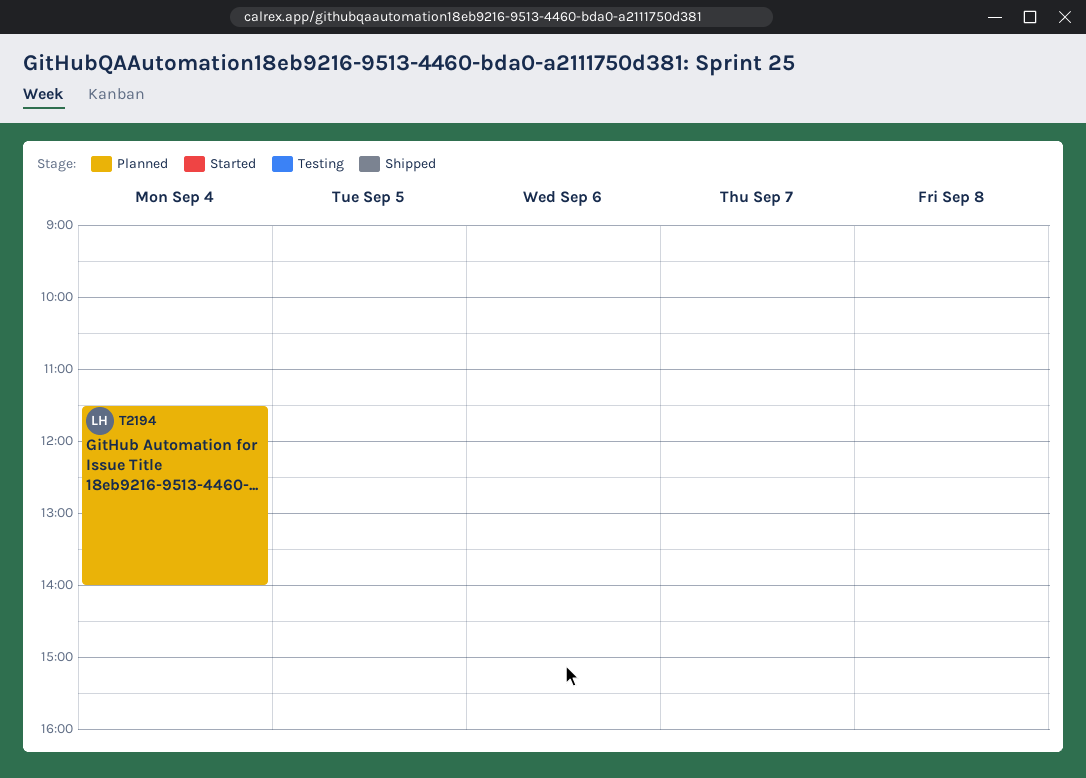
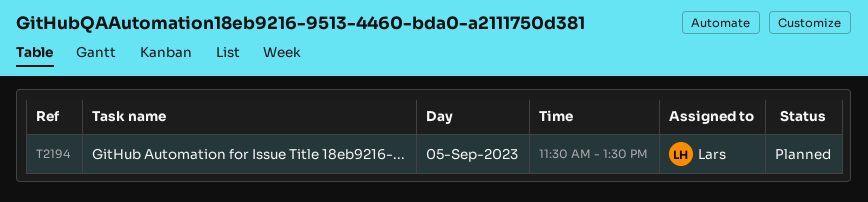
T2194, day: Sep 4 -> Sep 5
T2194, ends: 14:00 -> 13:30

